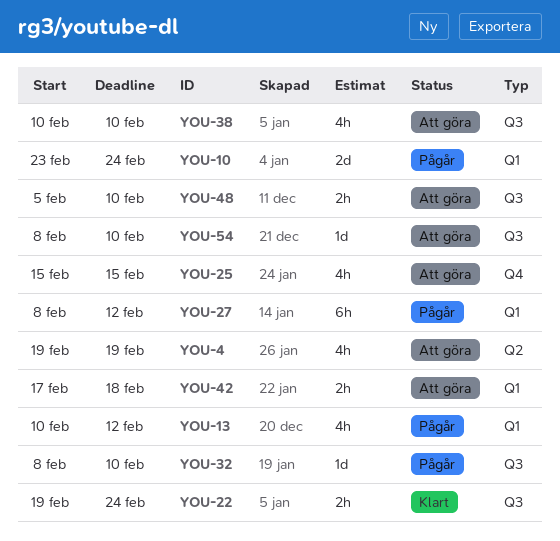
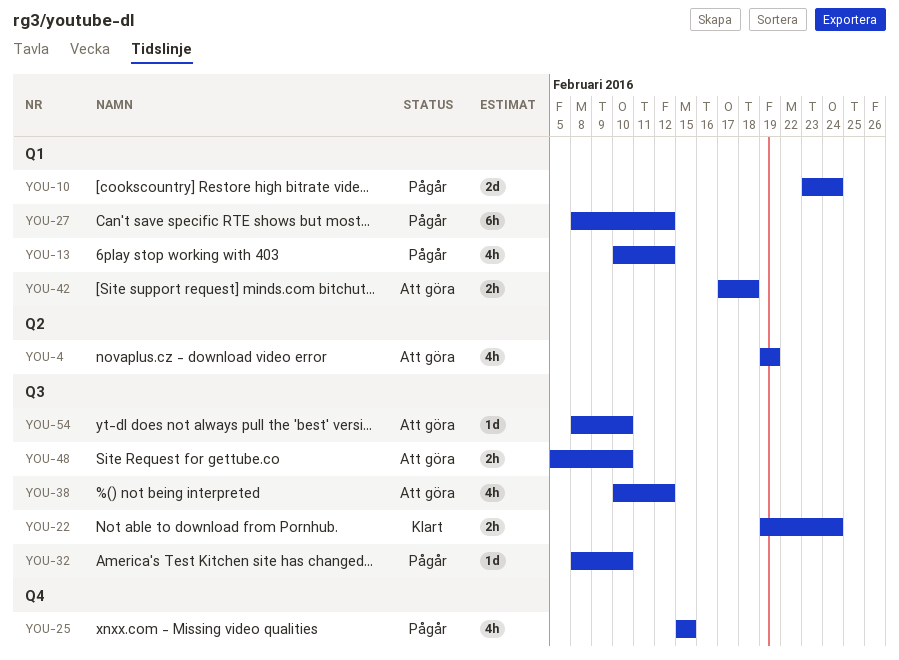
YOU-25, status: Att göra -> Pågår
YOU-38, due: Feb 10 -> Feb 12

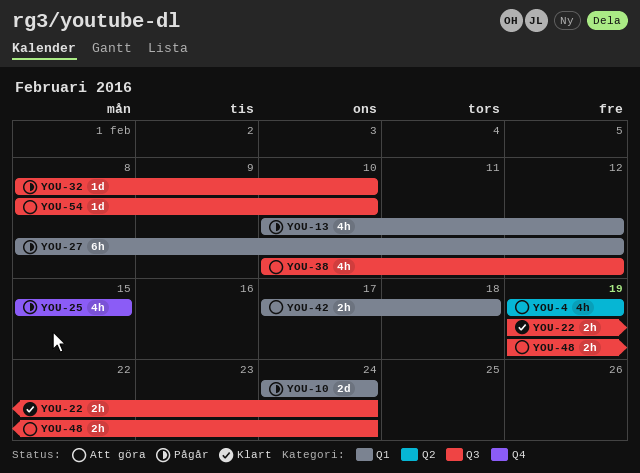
YOU-10, start: Feb 23 -> Feb 24
YOU-48, start: Feb 5 -> Feb 19
YOU-48, due: Feb 10 -> Feb 24

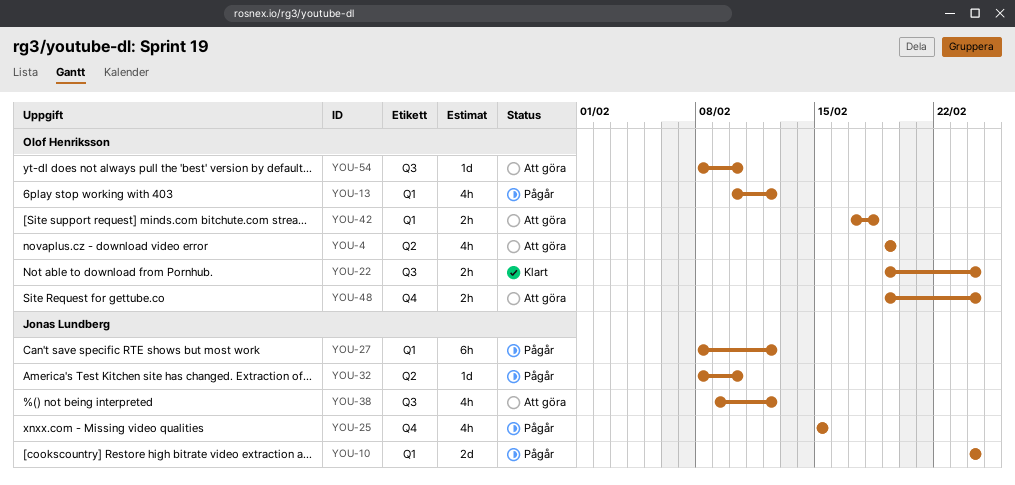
YOU-32, label: Q3 -> Q2
YOU-38, start: Feb 10 -> Feb 9
YOU-48, label: Q3 -> Q4

